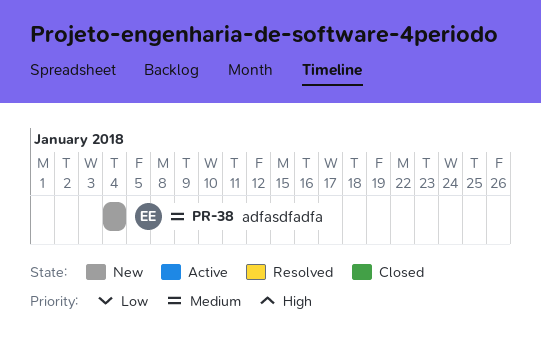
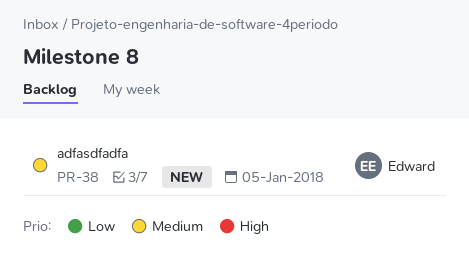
PR-38, due: Jan 4 -> Jan 5

